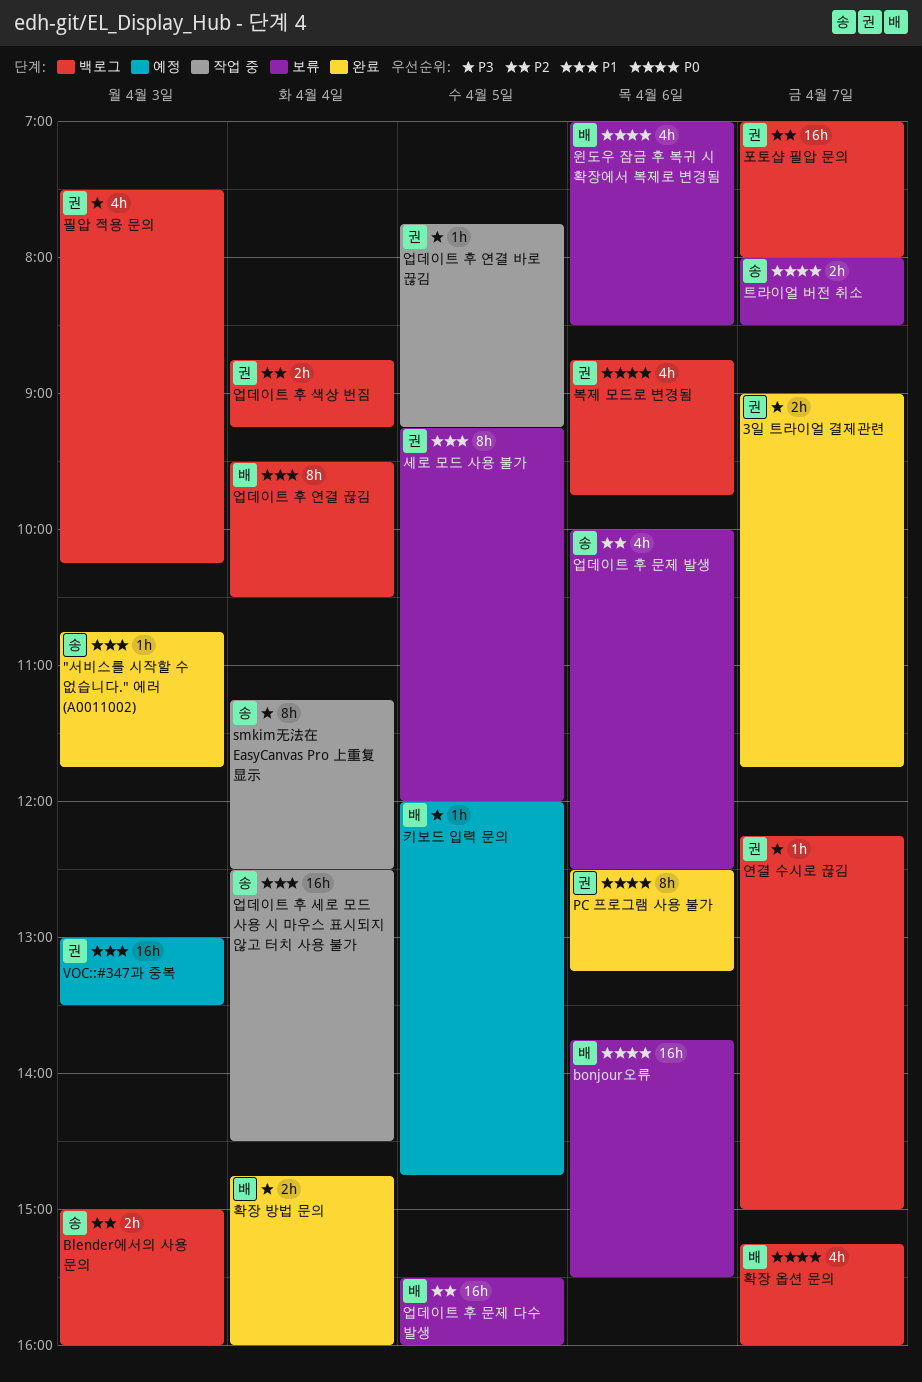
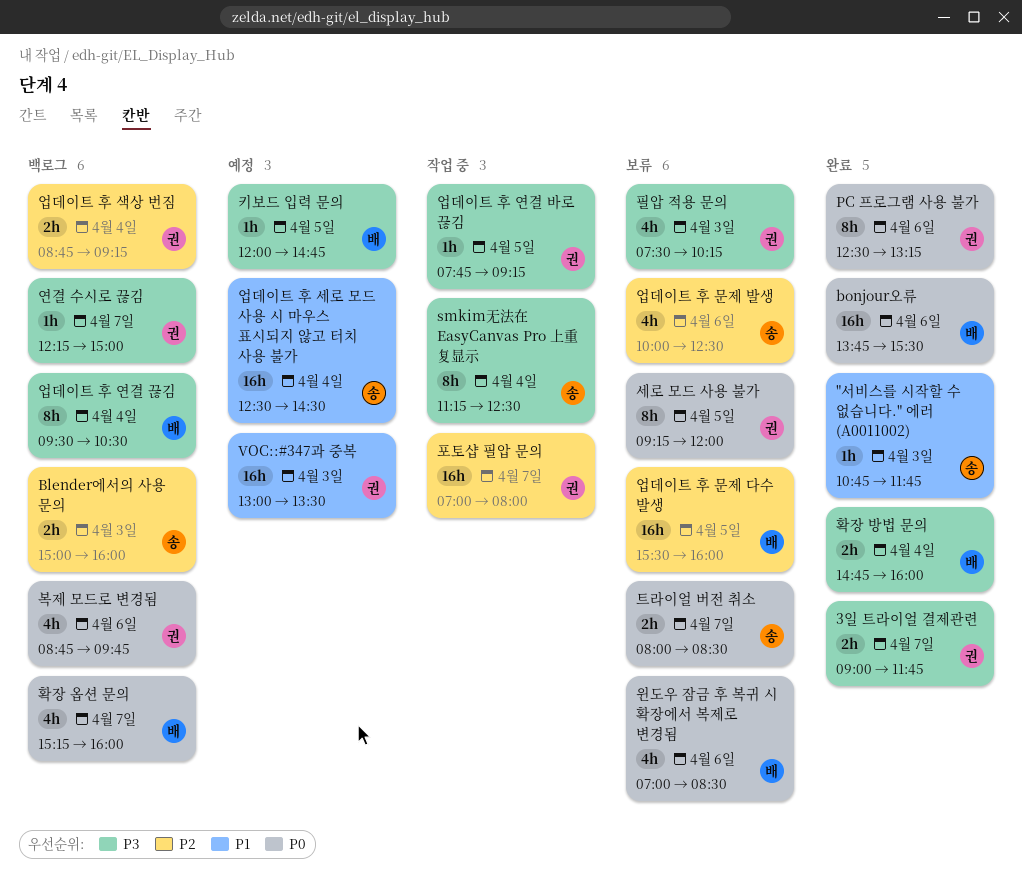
bonjour오류, status: 보류 -> 완료
세로 모드 사용 불가, priority: P1 -> P0
업데이트 후 세로 모드 사용 시 마우스 표시되지 않고 터치 사용 불가, status: 작업 중 -> 예정
업데이트 후 연결 끊김, priority: P1 -> P3
포토샵 필압 문의, status: 백로그 -> 작업 중
필압 적용 문의, status: 백로그 -> 보류

